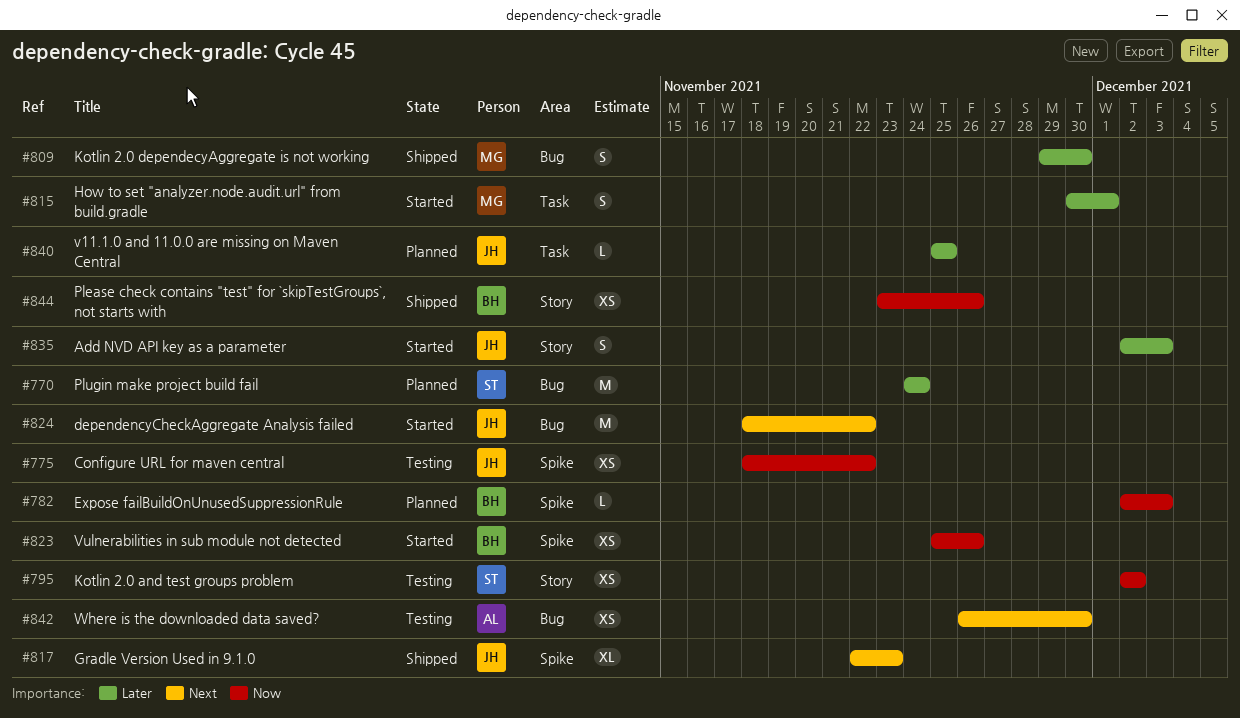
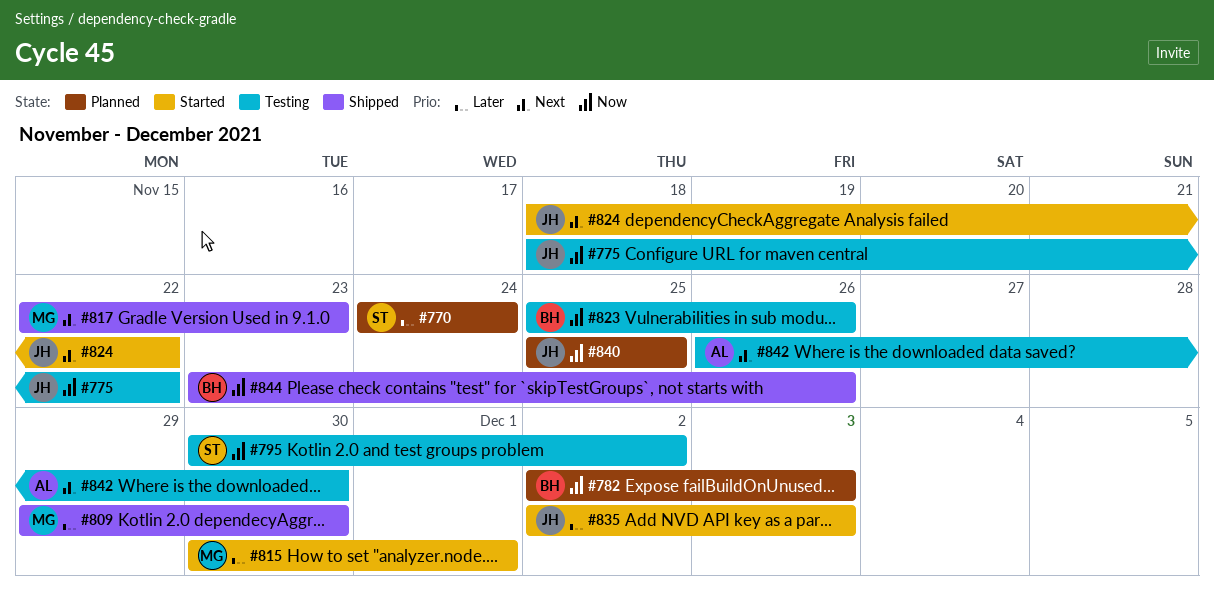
#795, start: Dec 2 -> Nov 30
#817, owner: JH -> MG
#823, status: Started -> Testing
#840, priority: Later -> Now

